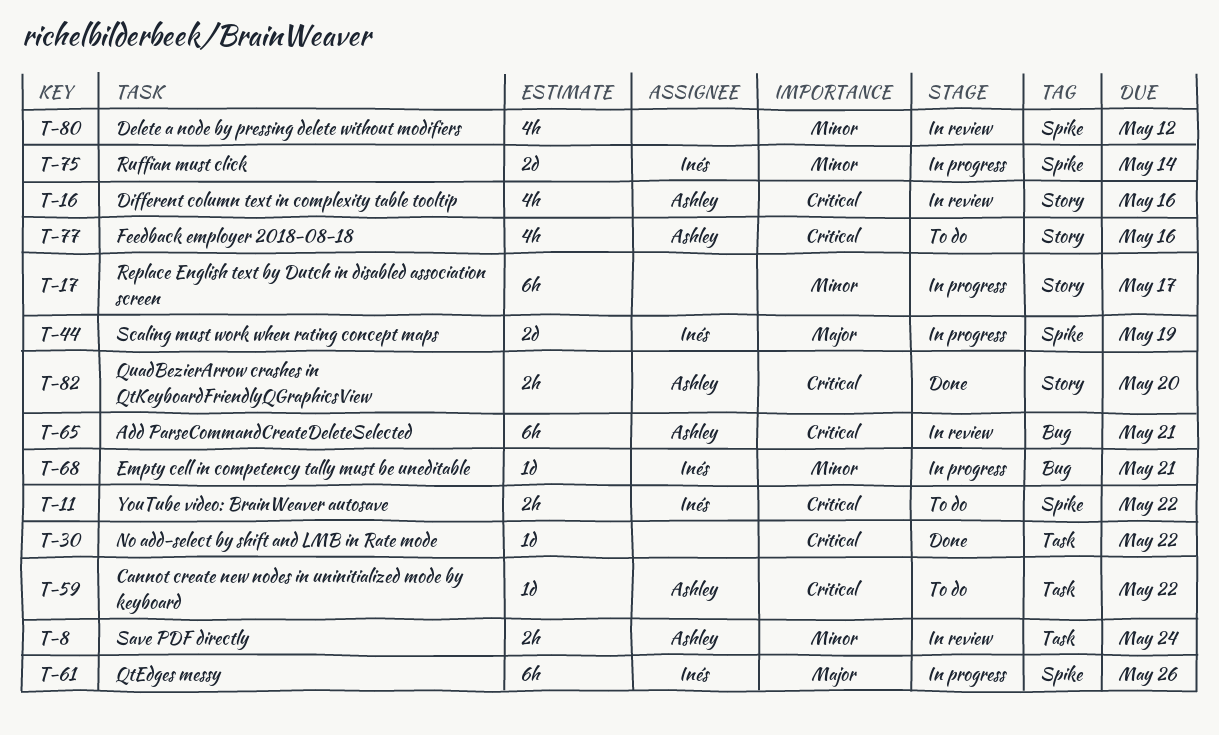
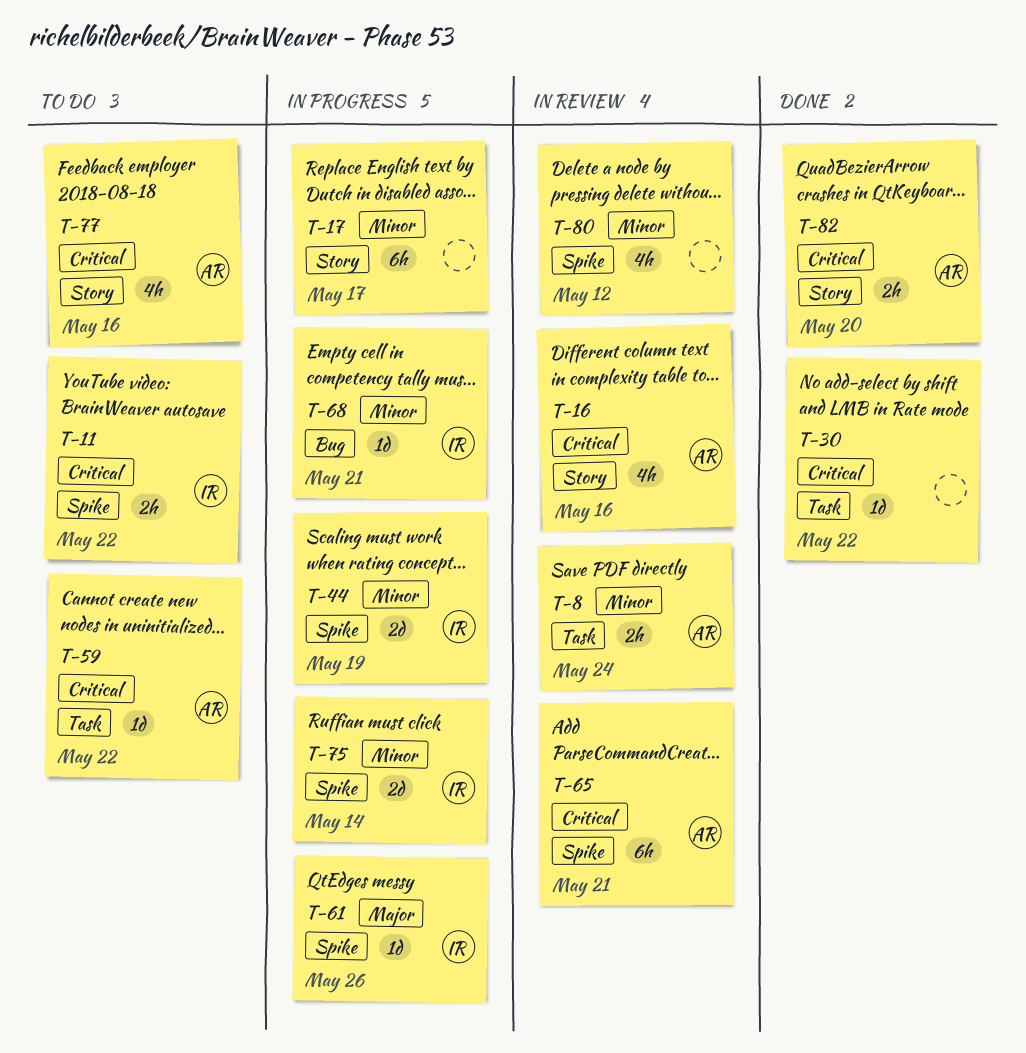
T-44, priority: Major -> Minor
T-61, estimate: 6h -> 1d
T-65, label: Bug -> Spike

